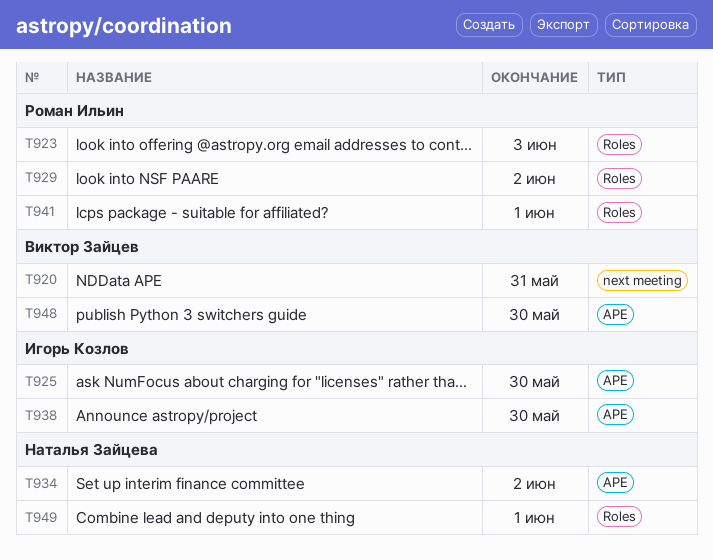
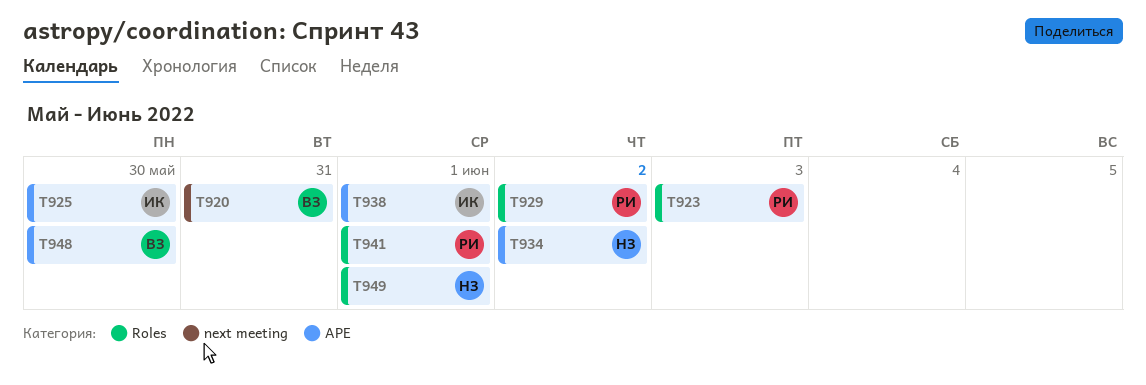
T938, due: May 30 -> Jun 1

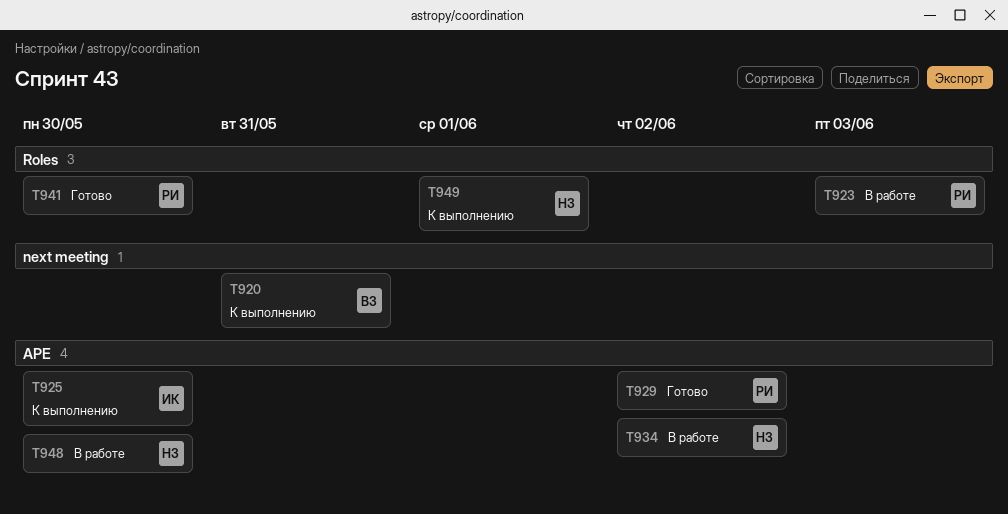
T929, label: Roles -> APE
T938: present -> none
T941, due: Jun 1 -> May 30
T948, owner: ВЗ -> НЗ

